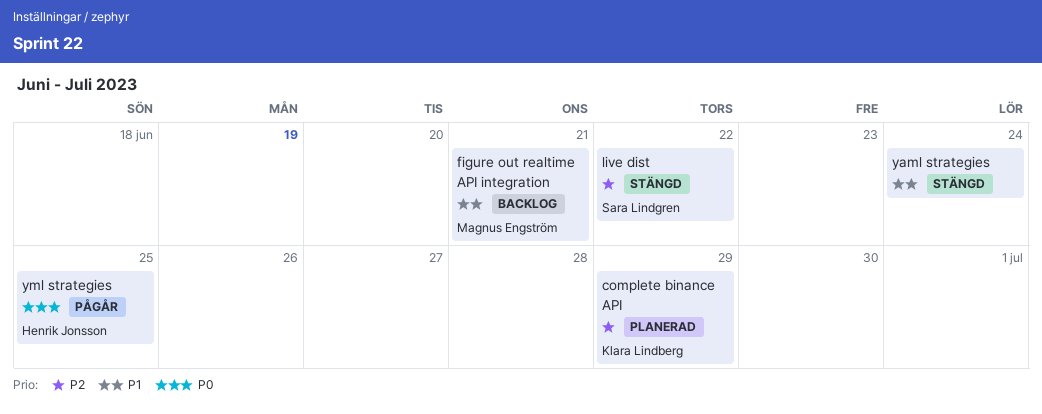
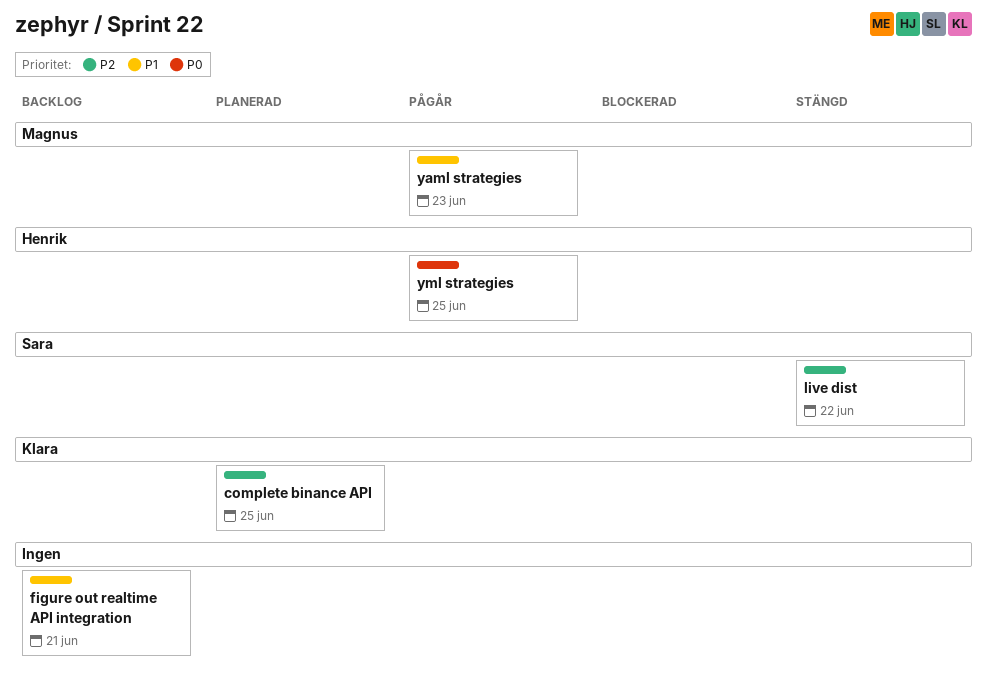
complete binance API, due: Jun 29 -> Jun 25
figure out realtime API integration, owner: Magnus Engström -> none
yaml strategies, status: Stängd -> Pågår
yaml strategies, owner: none -> Magnus Engström
yaml strategies, due: Jun 24 -> Jun 23

